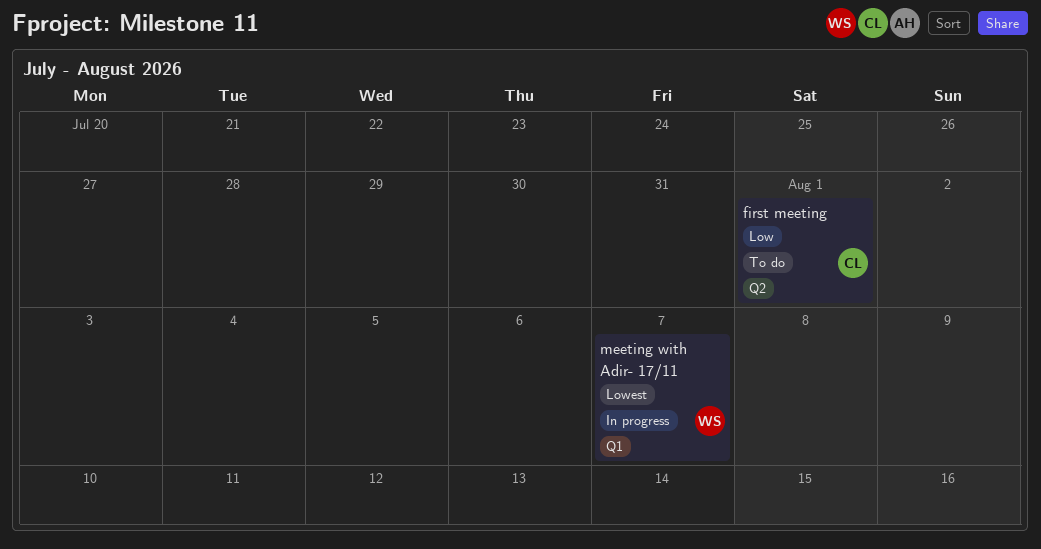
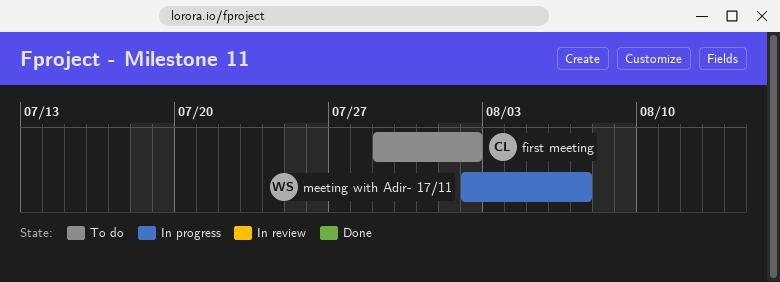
first meeting, due: Aug 1 -> Aug 2

